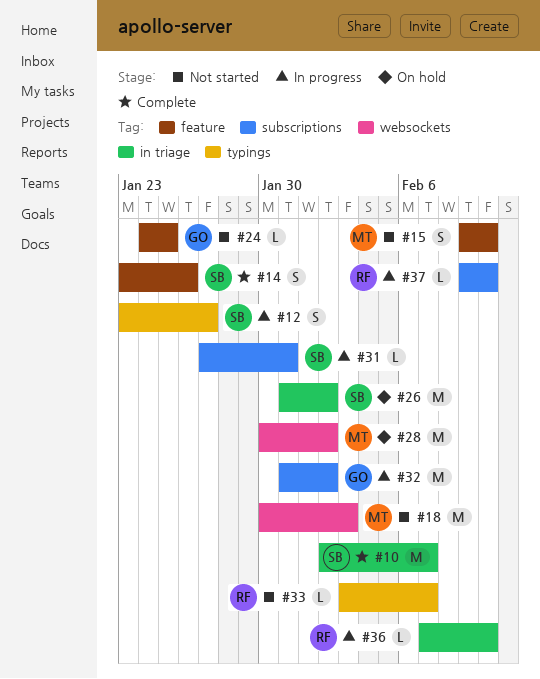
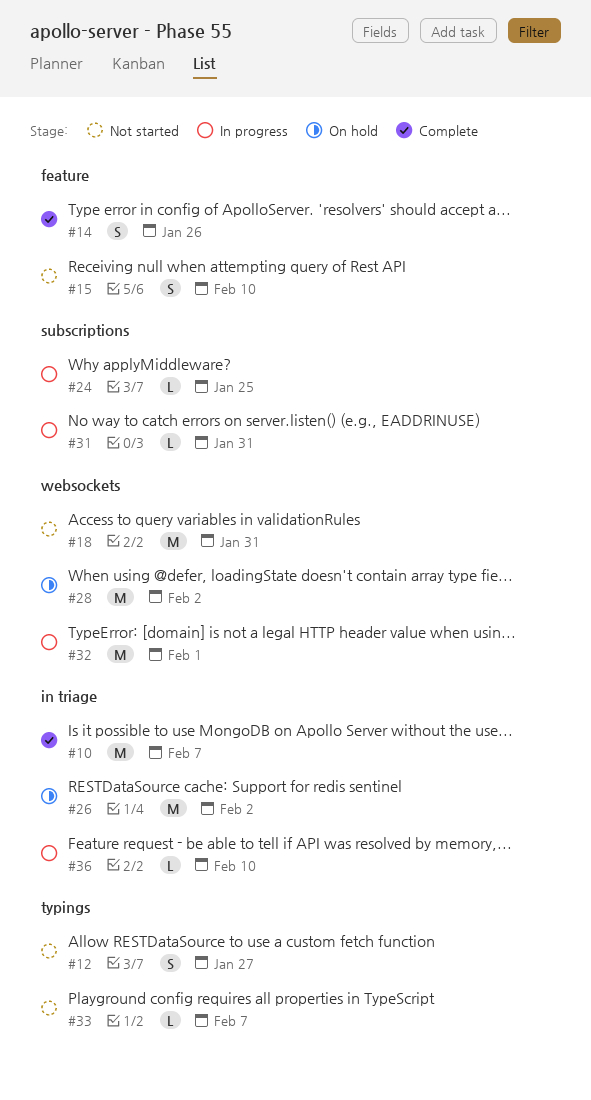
#12, status: In progress -> Not started
#18, due: Feb 3 -> Jan 31
#24, status: Not started -> In progress
#24, label: feature -> subscriptions
#32, label: subscriptions -> websockets
#32, due: Feb 2 -> Feb 1
#37: present -> none

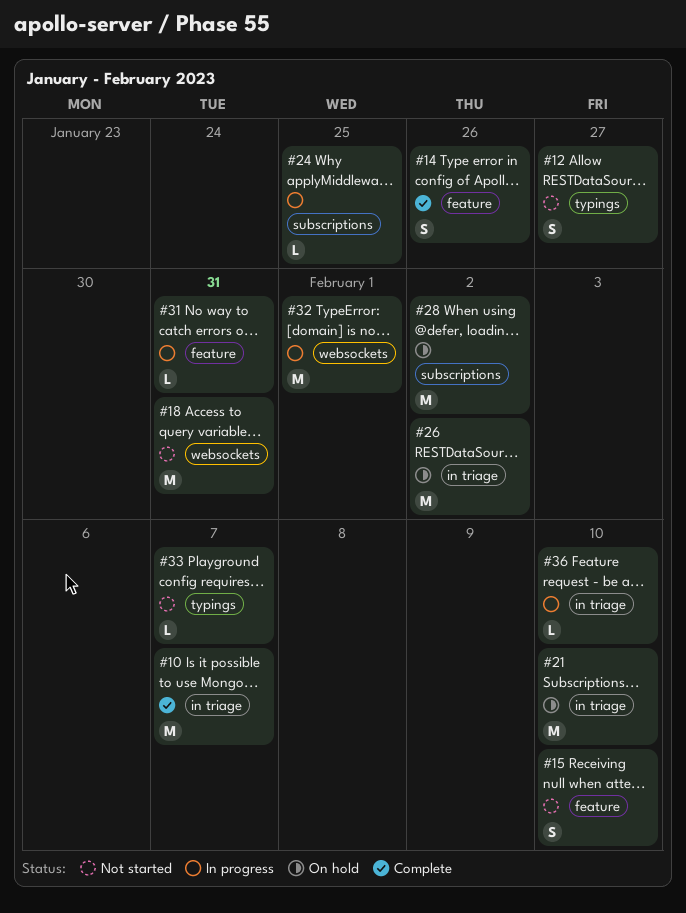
#21: none -> present
#28, label: websockets -> subscriptions
#31, label: subscriptions -> feature

